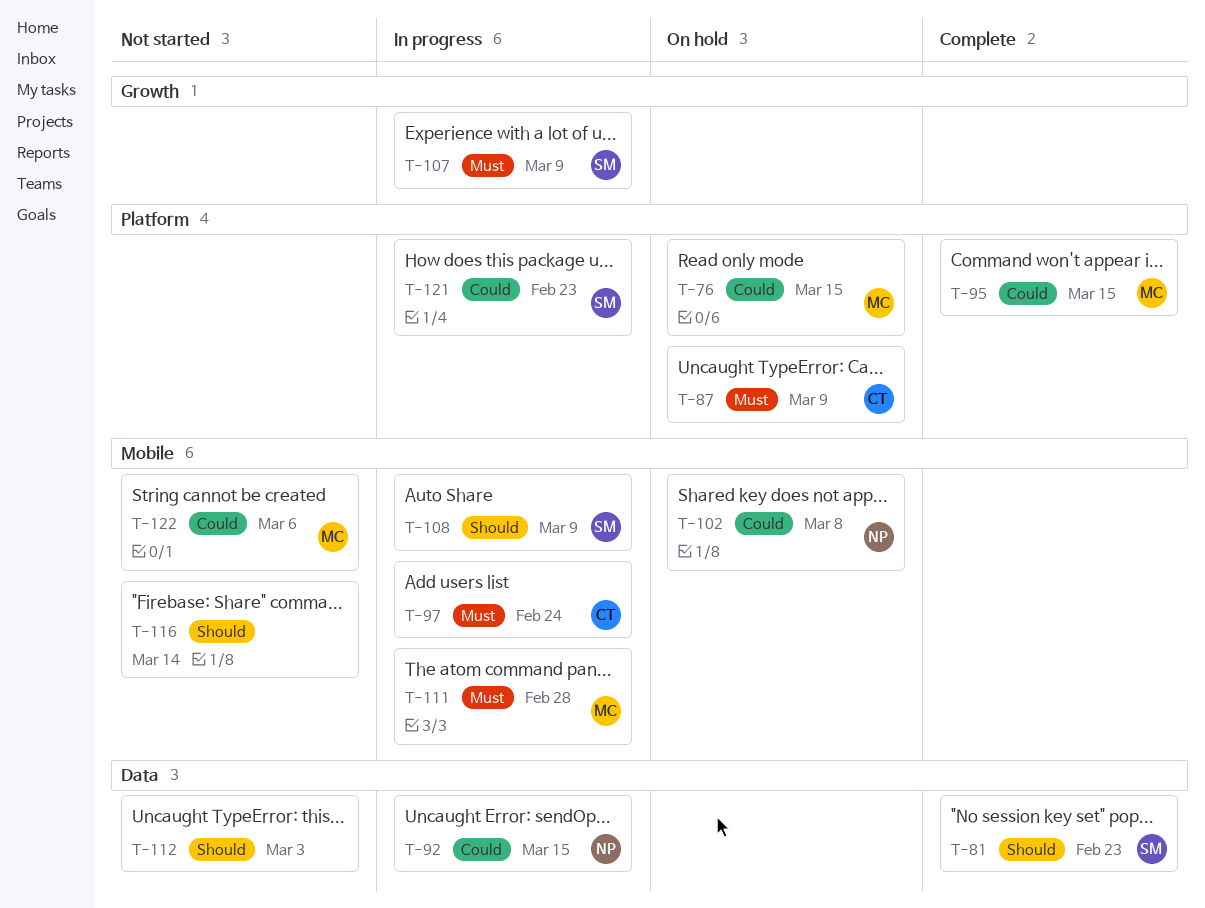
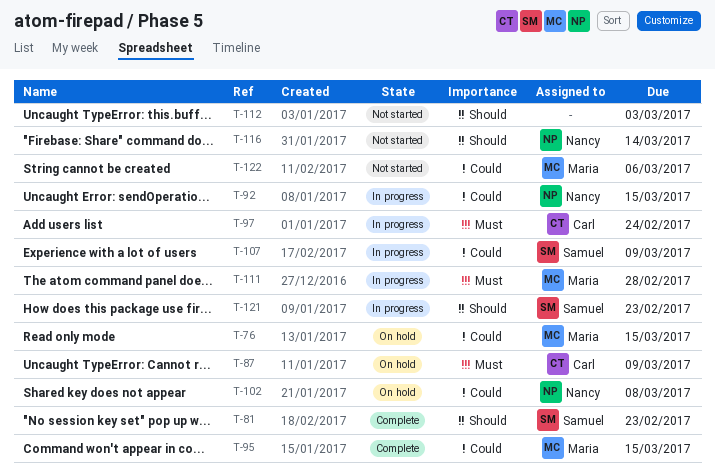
T-107, priority: Must -> Could
T-108: present -> none
T-116, owner: none -> Nancy
T-121, priority: Could -> Should

